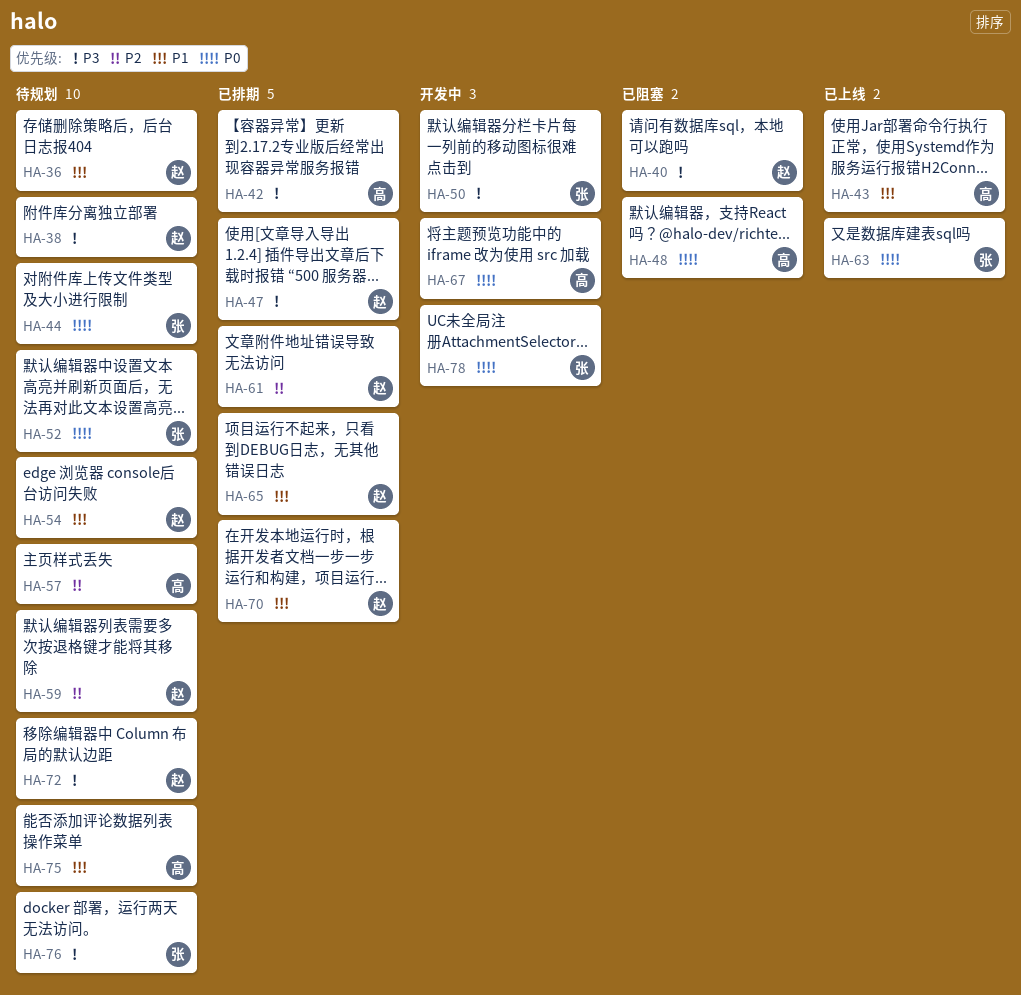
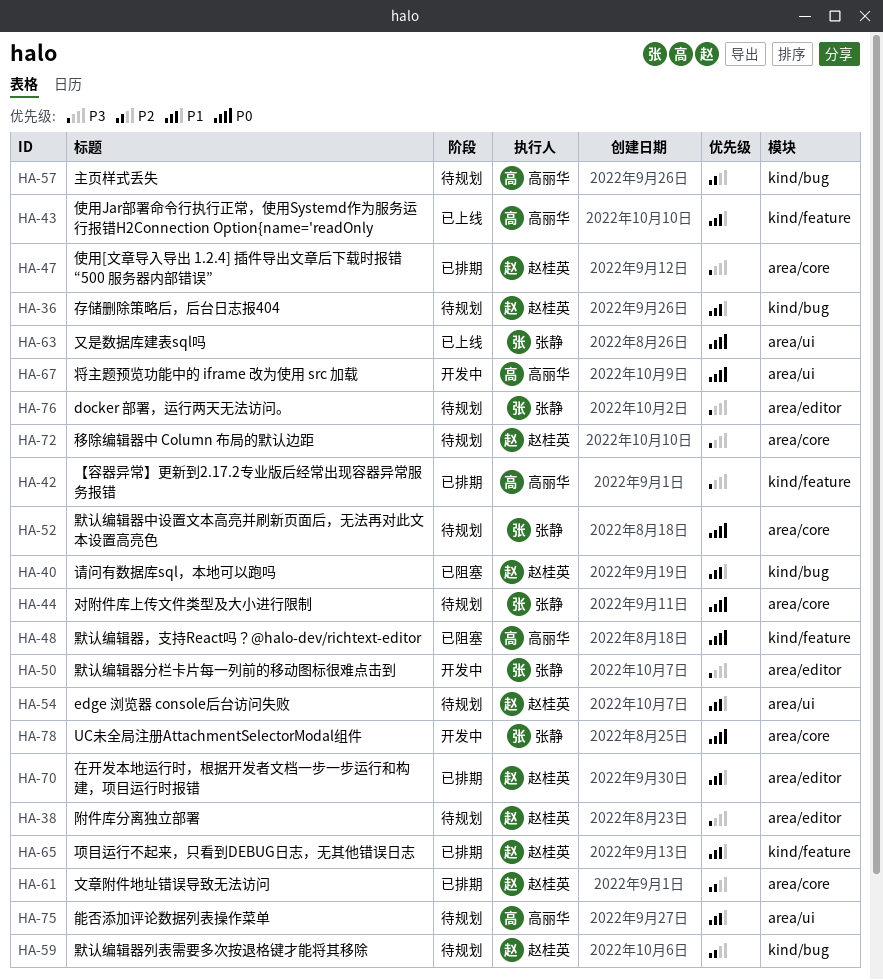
HA-40, priority: P3 -> P1

